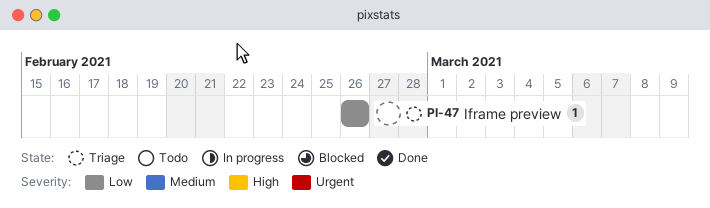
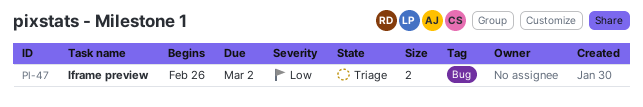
PI-47, estimate: 1 -> 2
PI-47, due: Feb 26 -> Mar 2

